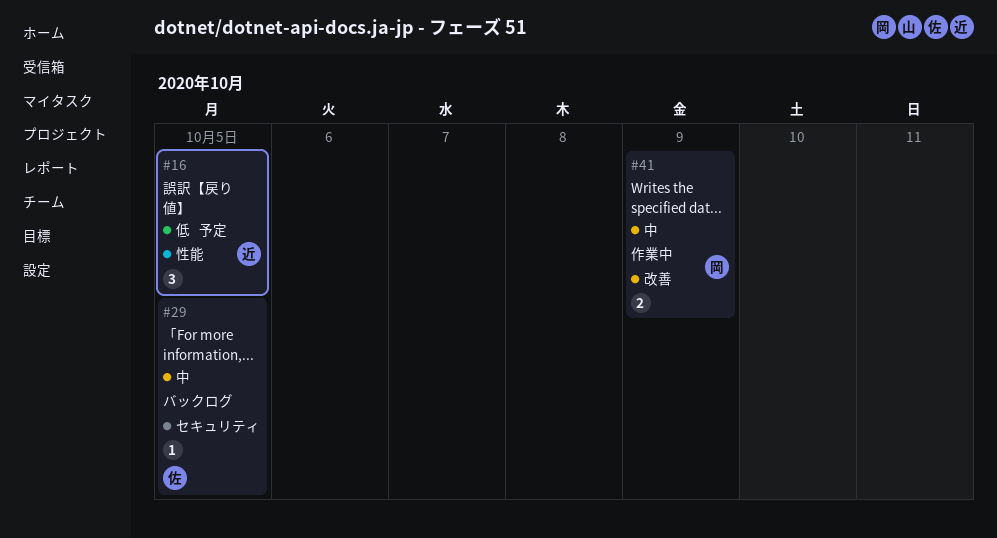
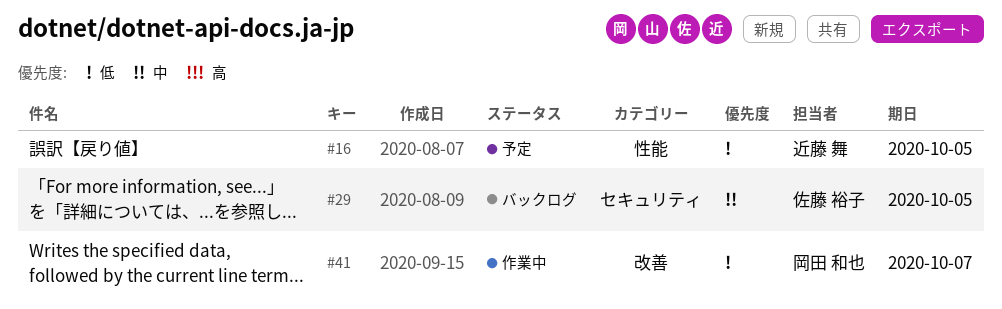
#41, priority: 中 -> 低
#41, due: Oct 9 -> Oct 7

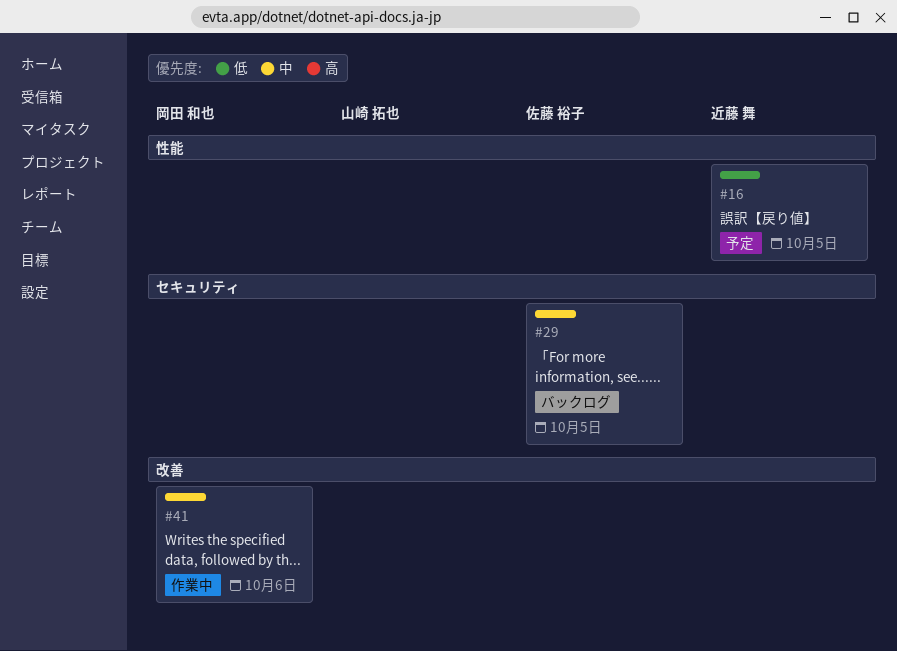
#41, priority: 低 -> 中
#41, due: Oct 7 -> Oct 6

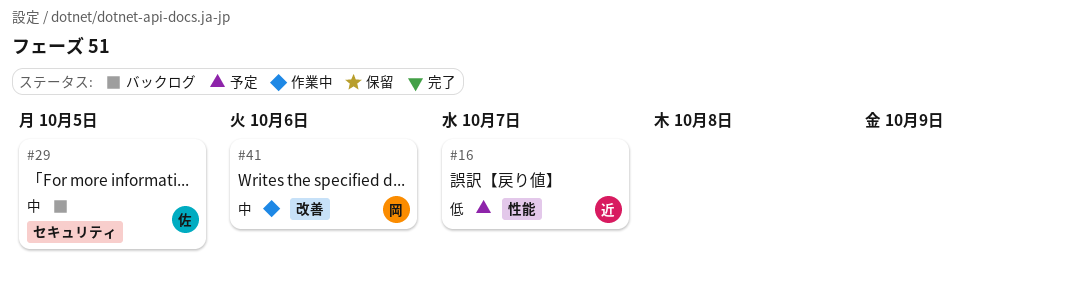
#16, due: Oct 5 -> Oct 7

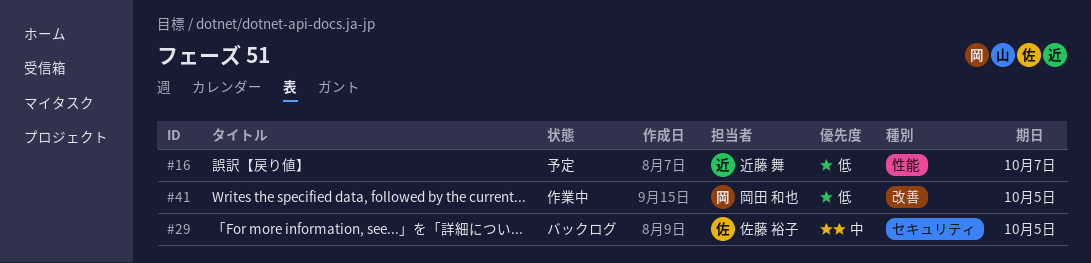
#41, priority: 中 -> 低
#41, due: Oct 6 -> Oct 5

